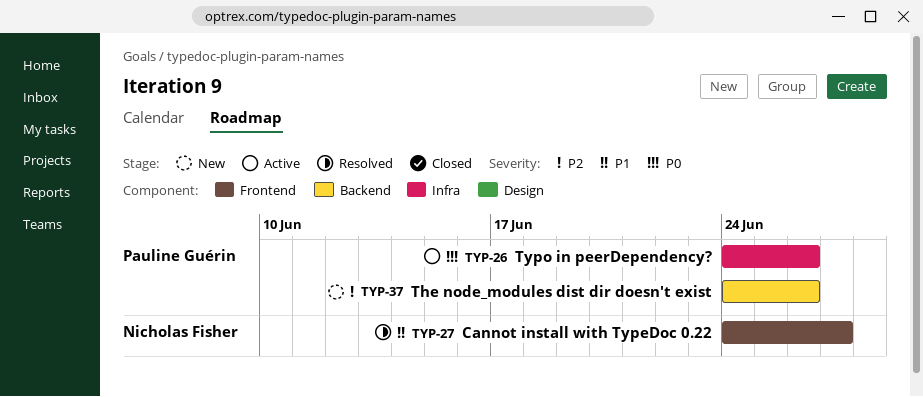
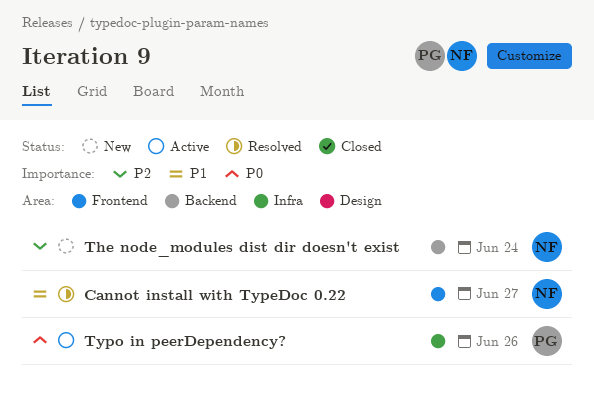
The node_modules dist dir doesn't exist, owner: Pauline Guérin -> Nicholas Fisher
The node_modules dist dir doesn't exist, due: Jun 26 -> Jun 24

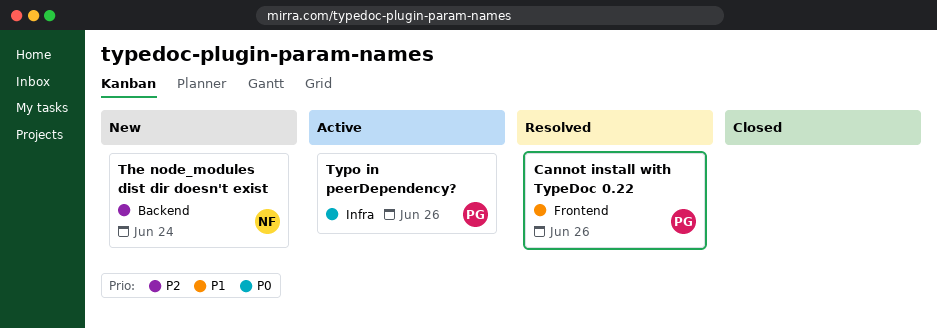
Cannot install with TypeDoc 0.22, owner: NF -> PG
Cannot install with TypeDoc 0.22, due: Jun 27 -> Jun 26

